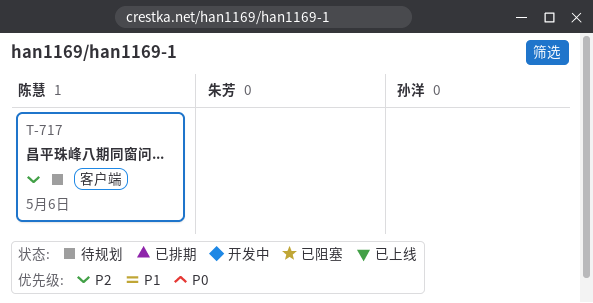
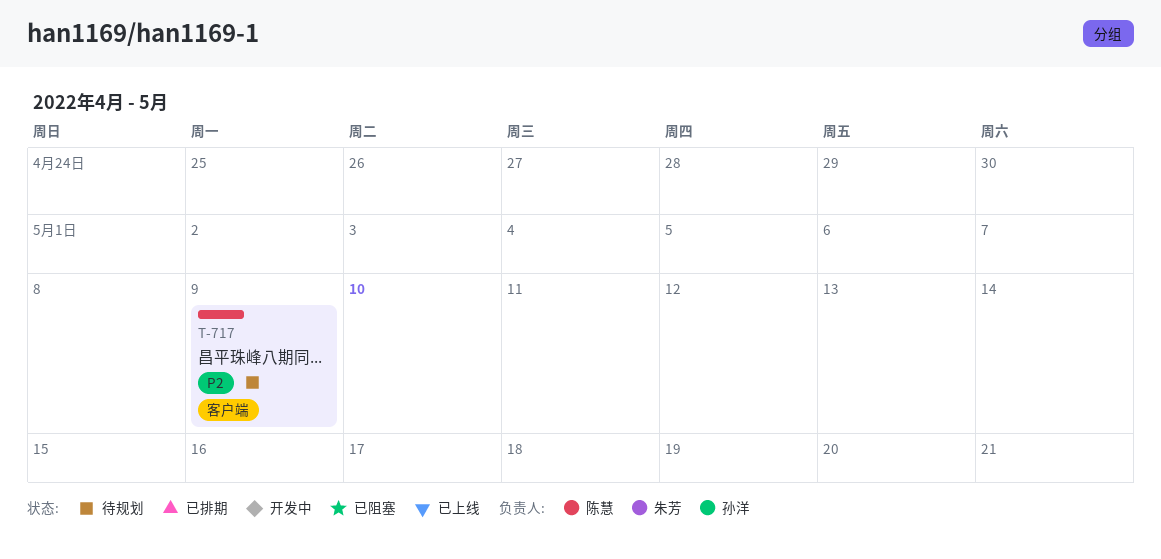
T-717, due: May 6 -> May 9

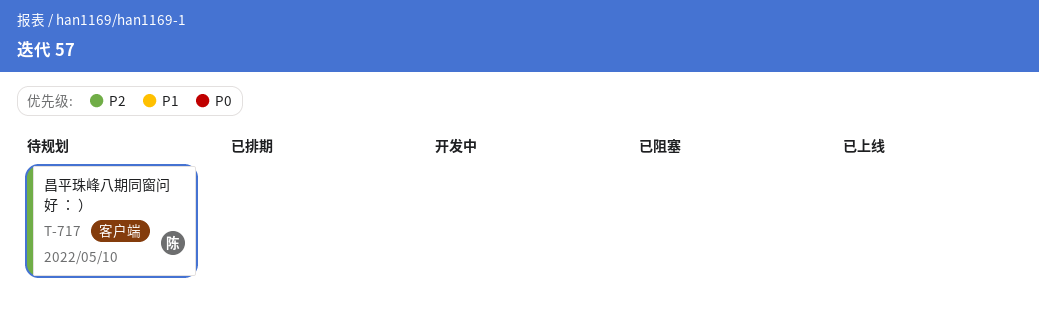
T-717, due: May 9 -> May 10

